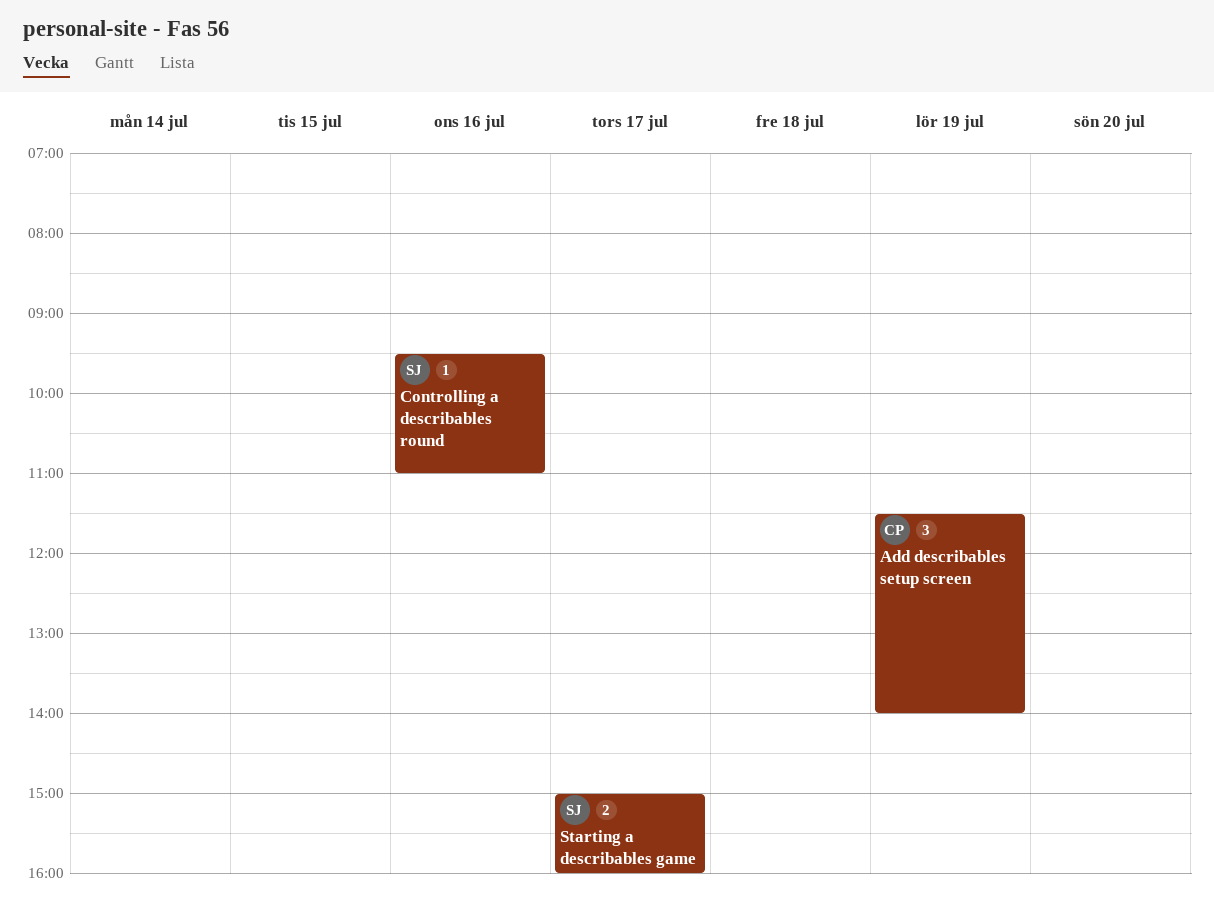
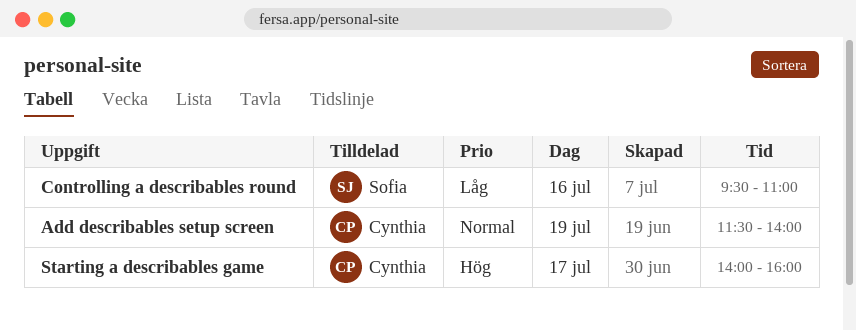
Starting a describables game, owner: Sofia -> Cynthia
Starting a describables game, begins: 15:00 -> 14:00

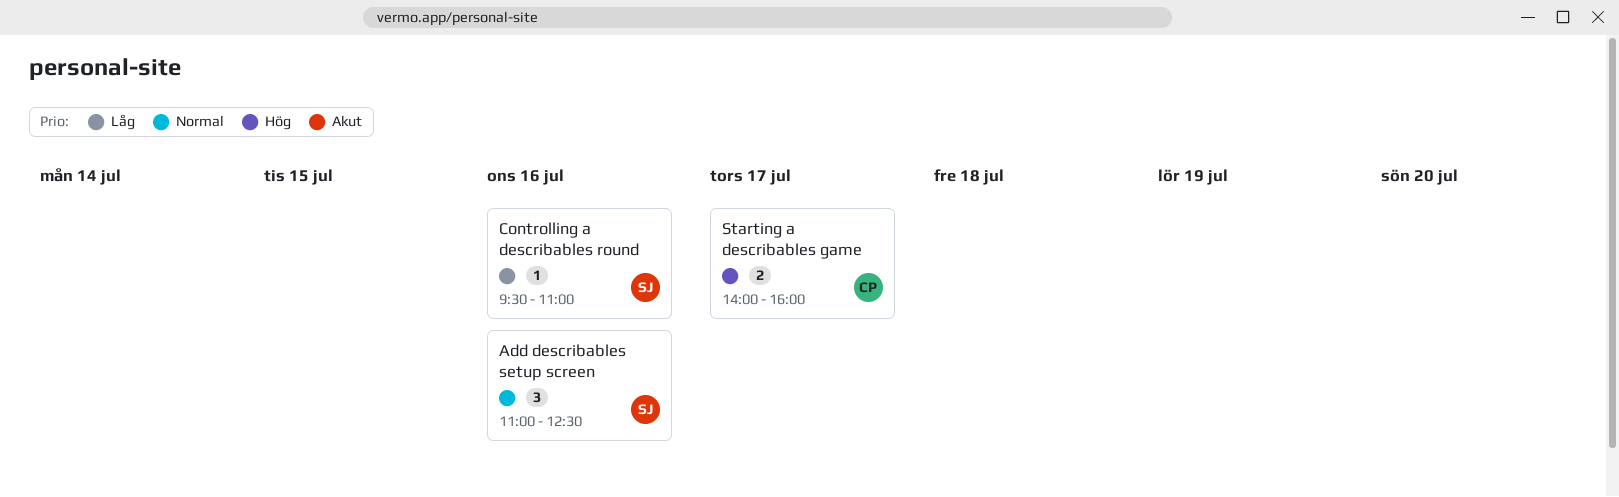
Add describables setup screen, owner: Cynthia -> Sofia
Add describables setup screen, day: Jul 19 -> Jul 16
Add describables setup screen, begins: 11:30 -> 11:00
Add describables setup screen, ends: 14:00 -> 12:30

